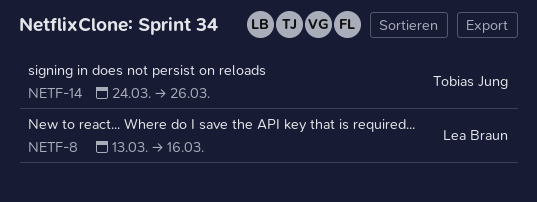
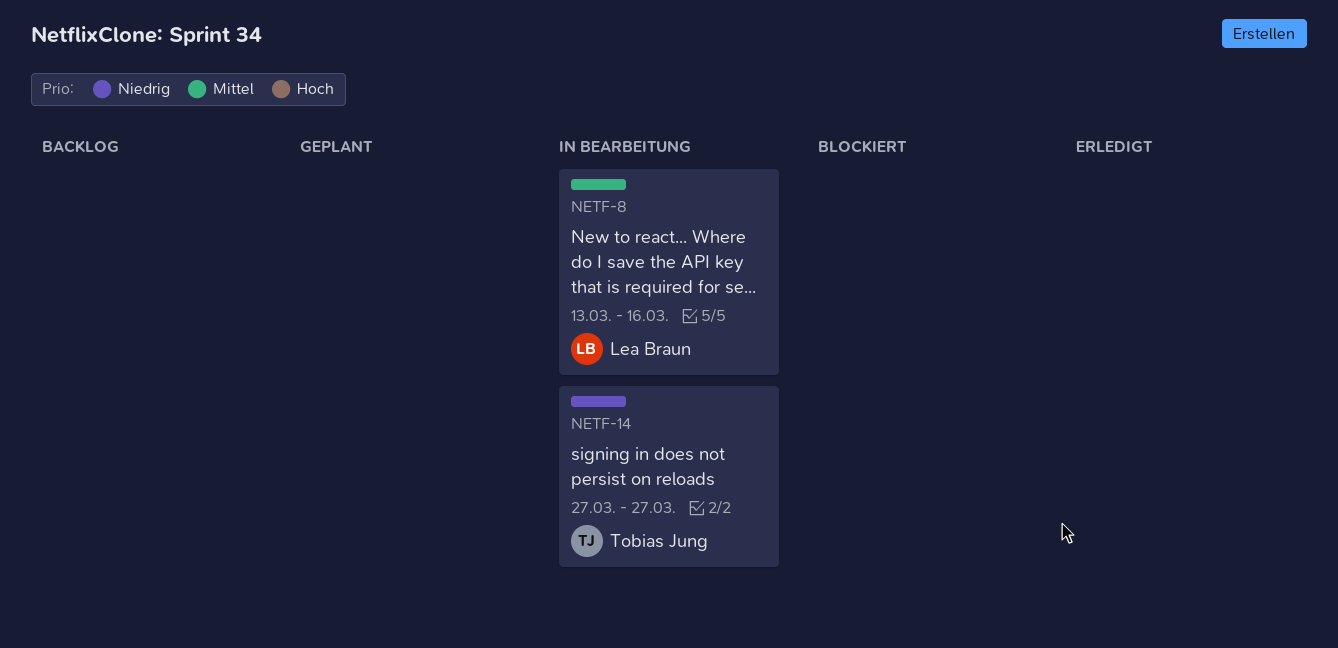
NETF-14, start: Mar 24 -> Mar 27
NETF-14, due: Mar 26 -> Mar 27

